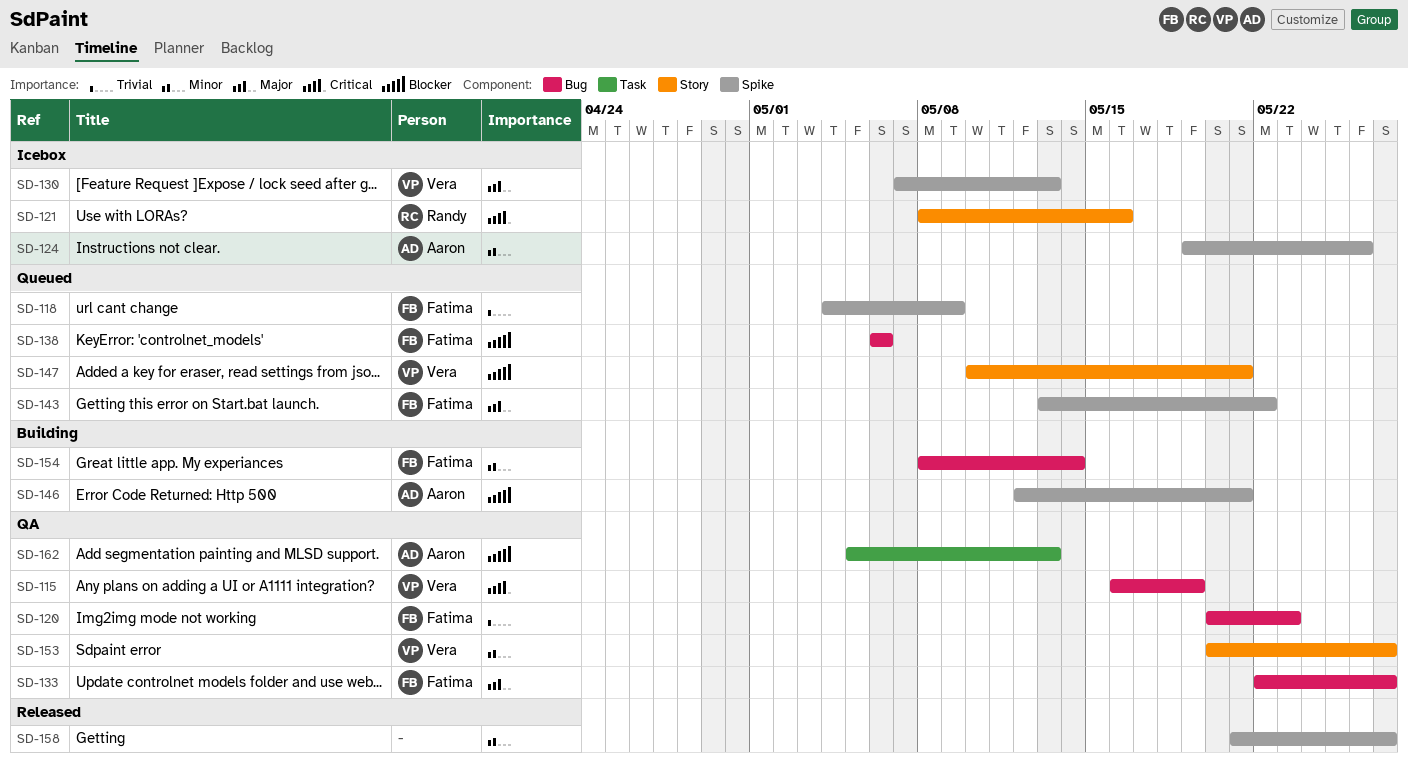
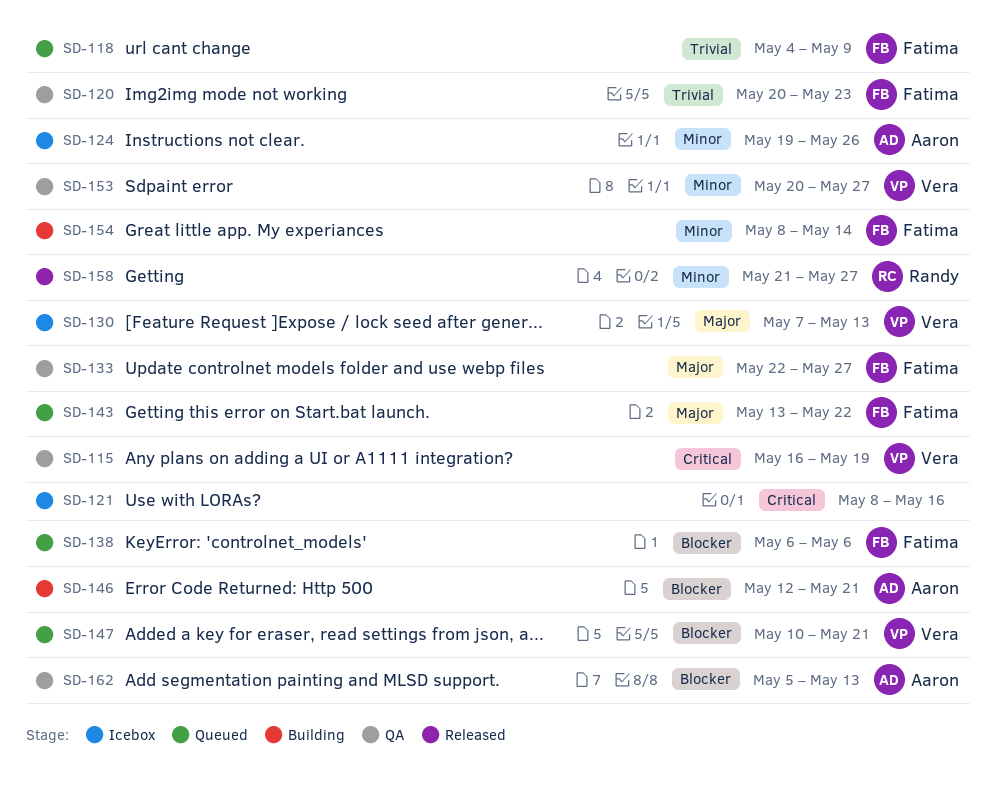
SD-121, owner: Randy -> none
SD-158, owner: none -> Randy

